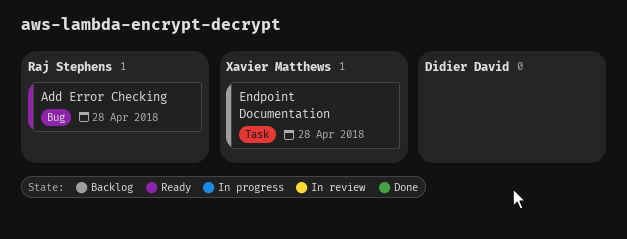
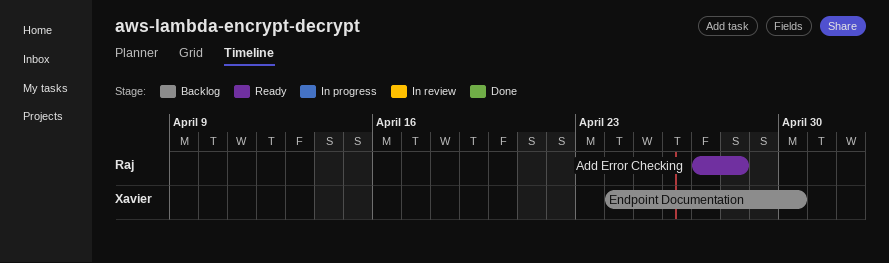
Endpoint Documentation, due: Apr 28 -> Apr 30

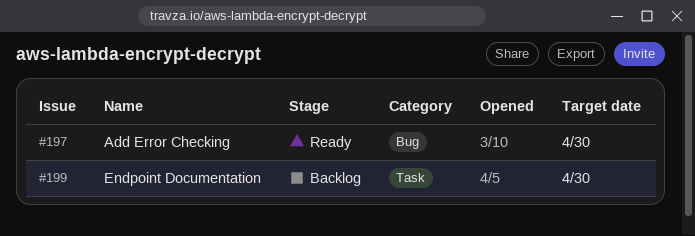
Add Error Checking, due: Apr 28 -> Apr 30

